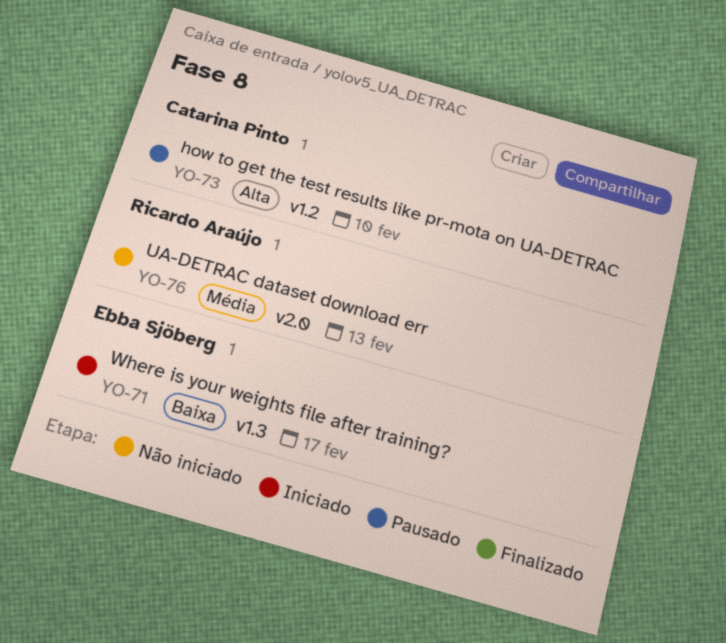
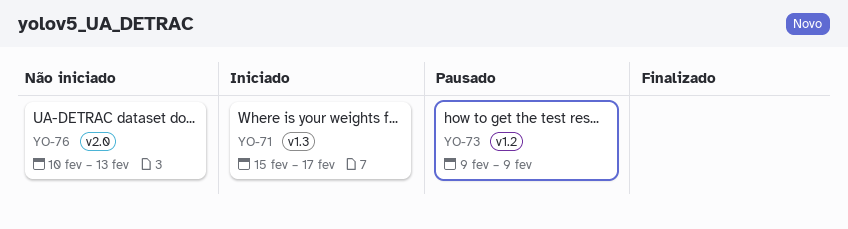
YO-73, due: Feb 10 -> Feb 9

